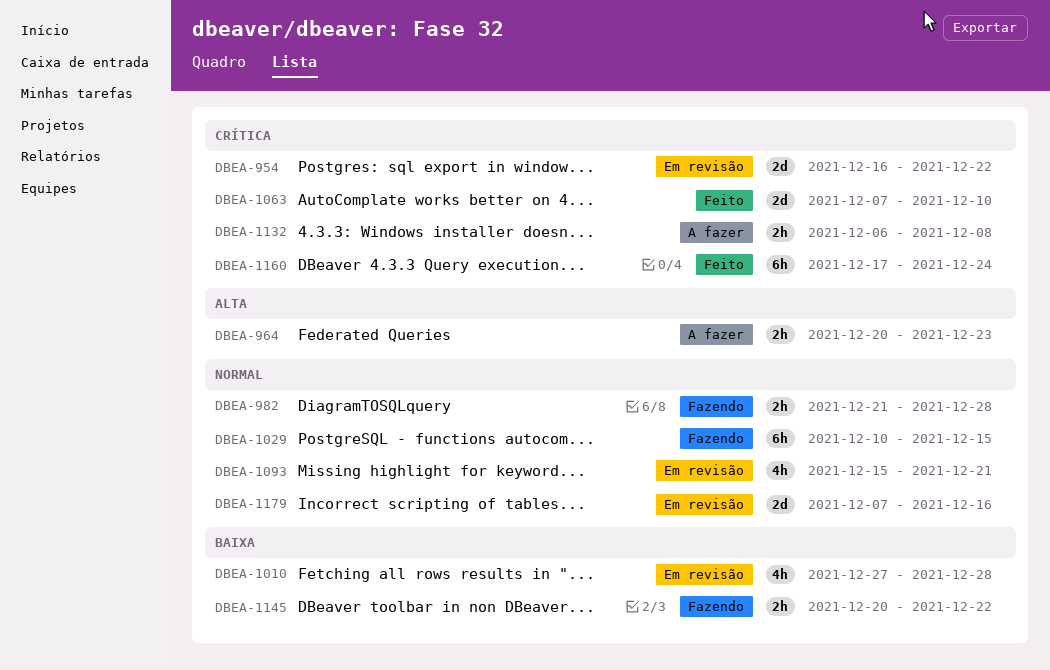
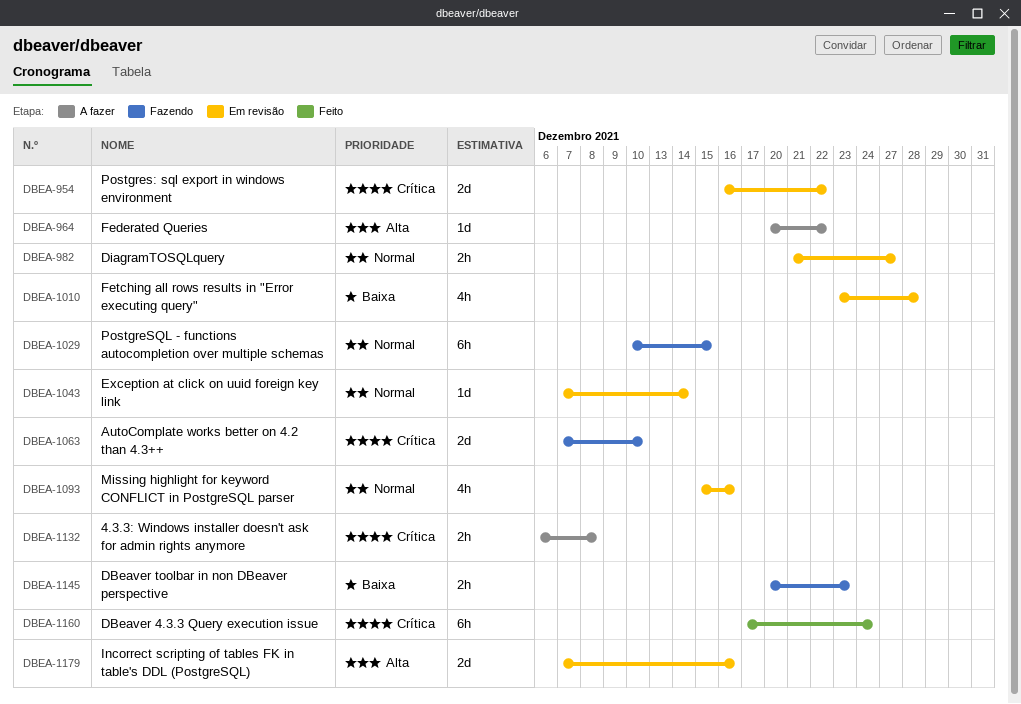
DBEA-964, estimate: 2h -> 1d
DBEA-964, due: Dec 23 -> Dec 22
DBEA-982, status: Fazendo -> Em revisão
DBEA-982, due: Dec 28 -> Dec 27
DBEA-1010, start: Dec 27 -> Dec 23
DBEA-1043: none -> present
DBEA-1063, status: Feito -> Fazendo
DBEA-1093, due: Dec 21 -> Dec 16
DBEA-1145, due: Dec 22 -> Dec 23
DBEA-1179, priority: Normal -> Alta

